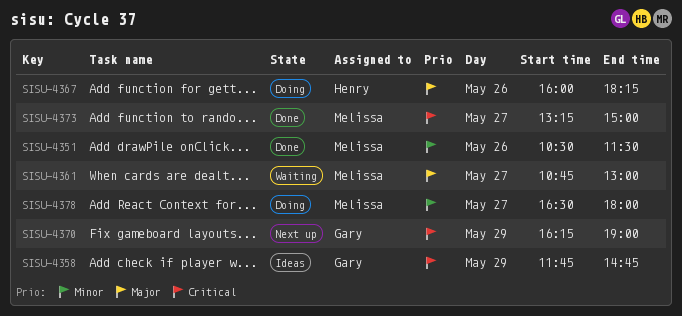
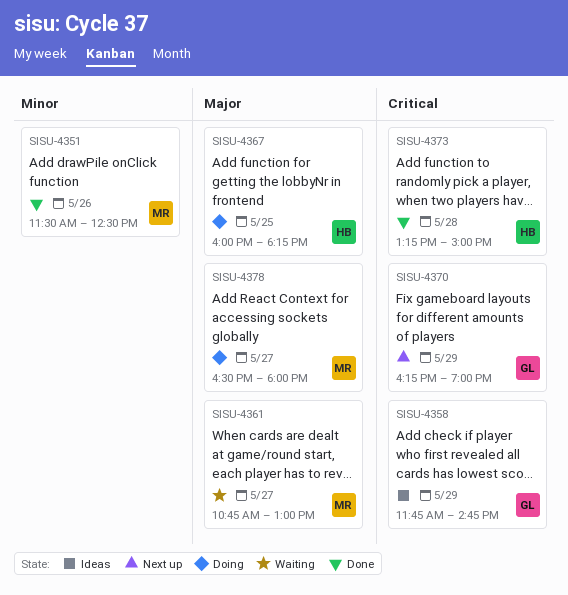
SISU-4351, begins: 10:30 -> 11:30
SISU-4351, ends: 11:30 -> 12:30
SISU-4367, day: May 26 -> May 25
SISU-4373, owner: Melissa -> Henry
SISU-4373, day: May 27 -> May 28
SISU-4378, priority: Minor -> Major

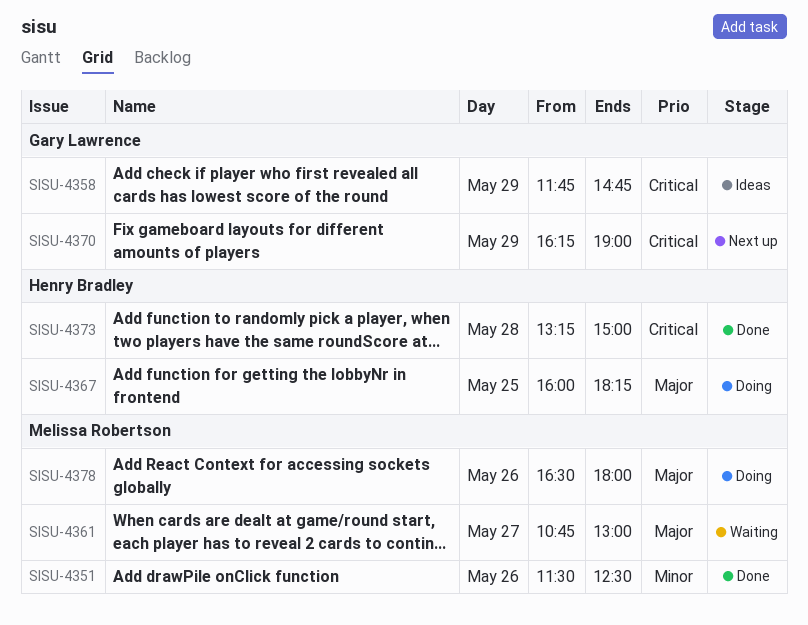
SISU-4378, day: May 27 -> May 26

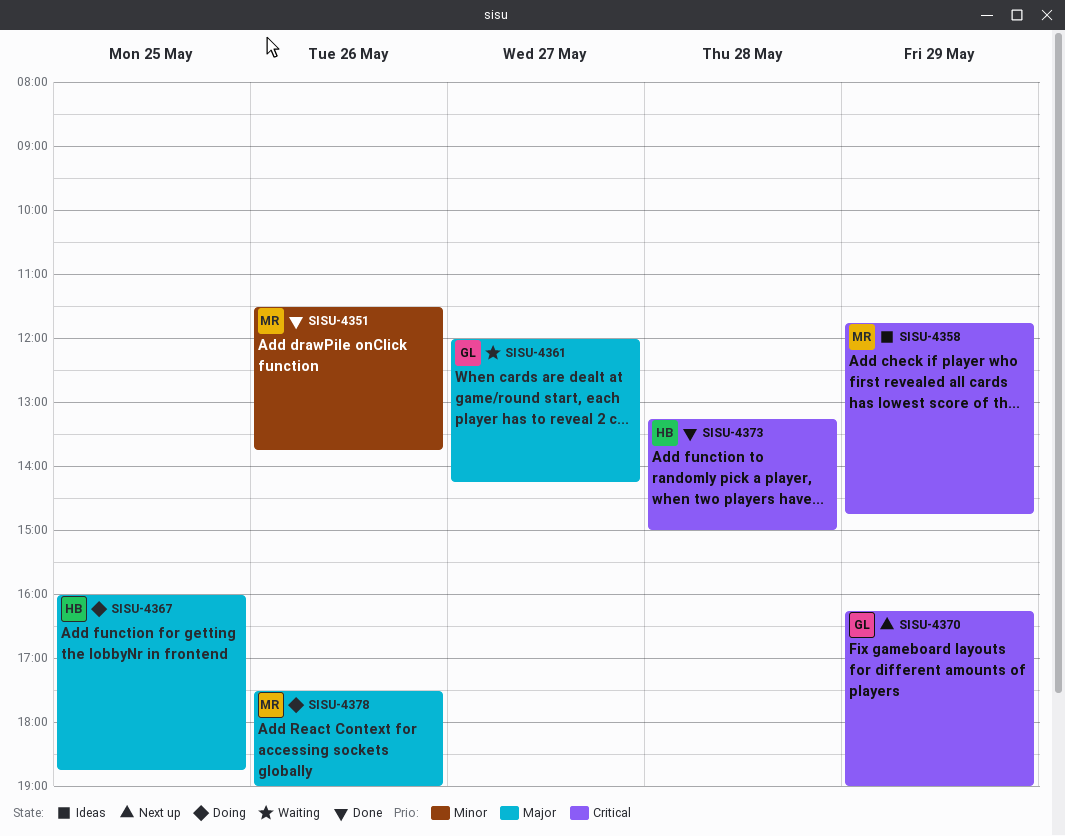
SISU-4351, ends: 12:30 -> 13:45
SISU-4358, owner: Gary Lawrence -> Melissa Robertson
SISU-4361, owner: Melissa Robertson -> Gary Lawrence
SISU-4361, begins: 10:45 -> 12:00
SISU-4361, ends: 13:00 -> 14:15
SISU-4367, ends: 18:15 -> 18:45
SISU-4378, begins: 16:30 -> 17:30
SISU-4378, ends: 18:00 -> 19:00

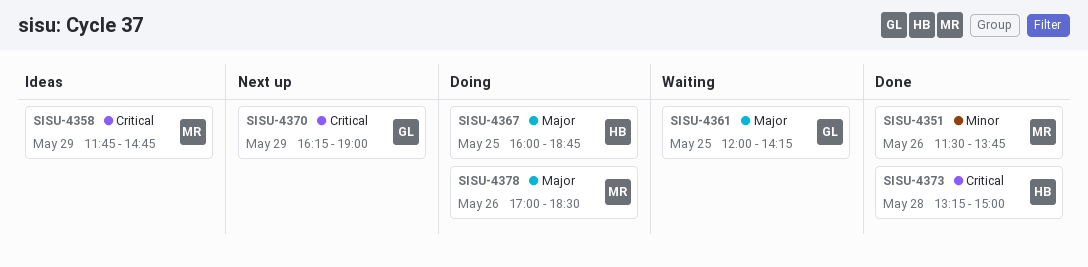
SISU-4361, day: May 27 -> May 25
SISU-4378, begins: 17:30 -> 17:00
SISU-4378, ends: 19:00 -> 18:30

